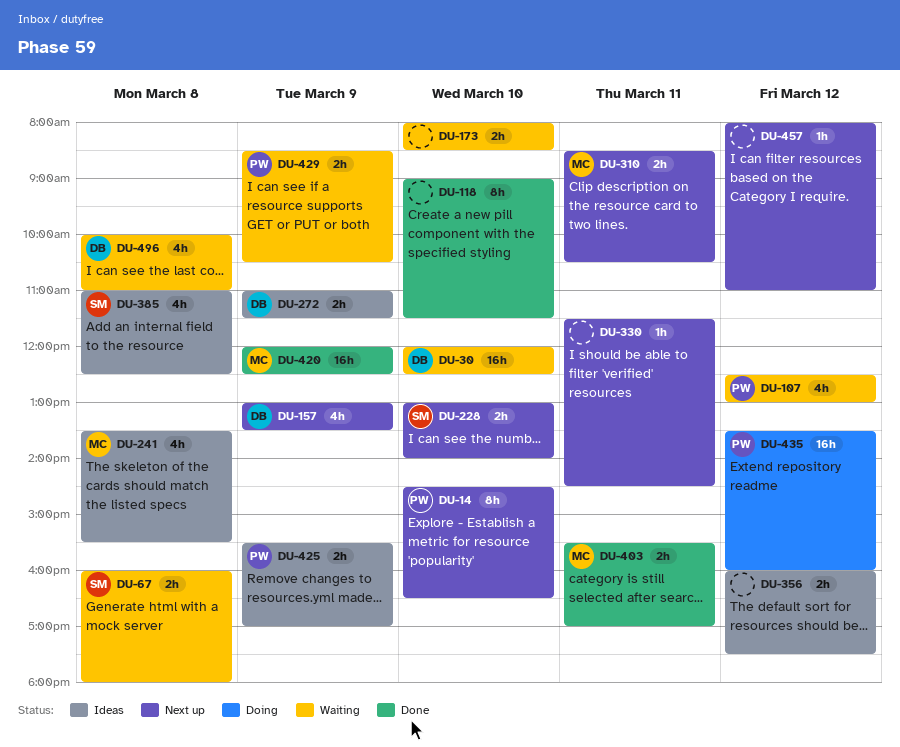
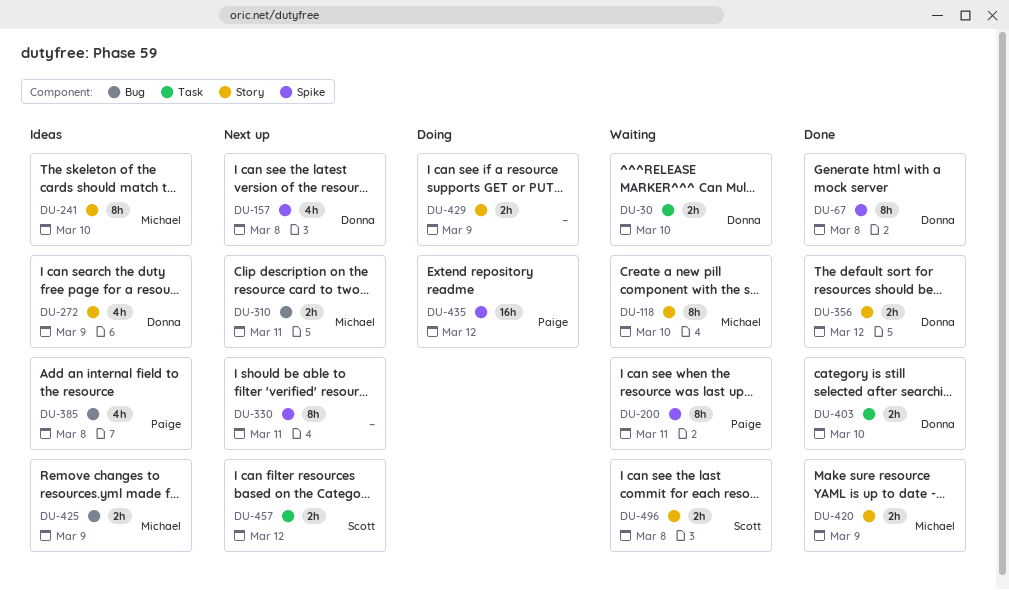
DU-14: present -> none
DU-30, estimate: 16h -> 2h
DU-67, status: Waiting -> Done
DU-67, owner: Scott -> Donna
DU-67, estimate: 2h -> 8h
DU-107: present -> none
DU-118, status: Done -> Waiting
DU-118, owner: none -> Michael
DU-157, day: Mar 9 -> Mar 8
DU-173: present -> none
DU-200: none -> present
DU-228: present -> none
DU-241, estimate: 4h -> 8h
DU-241, day: Mar 8 -> Mar 10
DU-272, estimate: 2h -> 4h
DU-330, estimate: 1h -> 8h
DU-356, status: Ideas -> Done
DU-356, owner: none -> Donna
DU-385, owner: Scott -> Paige
DU-403, owner: Michael -> Donna
DU-403, day: Mar 11 -> Mar 10
DU-420, estimate: 16h -> 2h
DU-425, owner: Paige -> Michael
DU-429, status: Waiting -> Doing
DU-429, owner: Paige -> none
DU-457, owner: none -> Scott
DU-457, estimate: 1h -> 2h
DU-496, owner: Donna -> Scott
DU-496, estimate: 4h -> 2h

